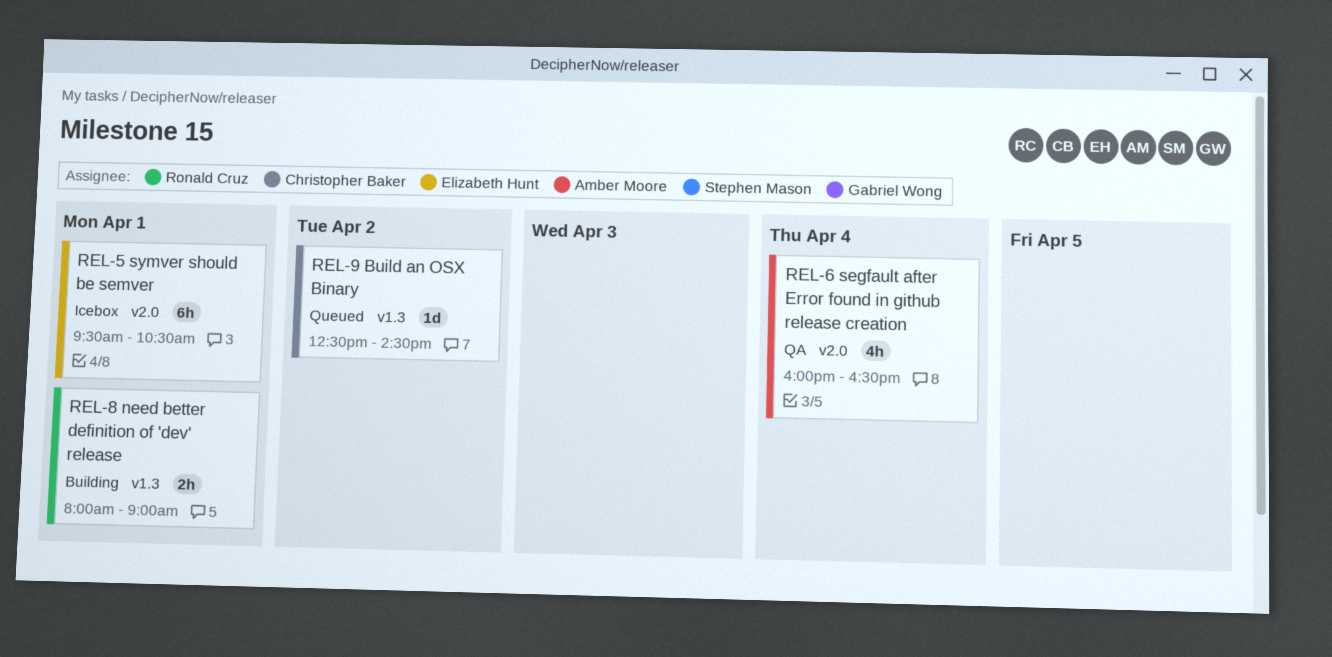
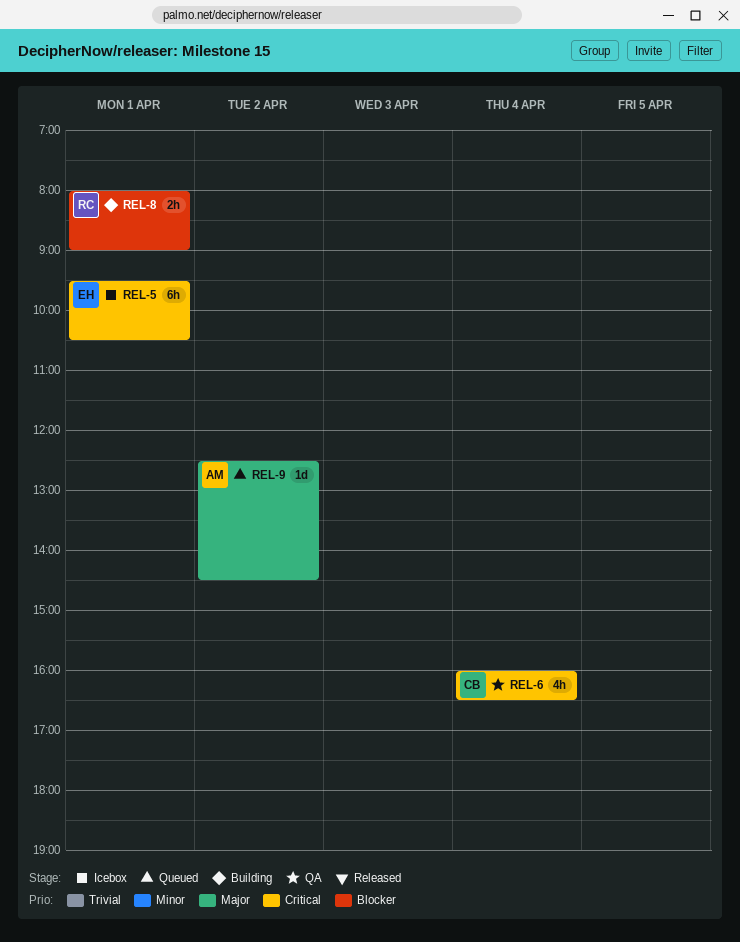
REL-6, owner: Amber Moore -> Christopher Baker
REL-9, owner: Christopher Baker -> Amber Moore

